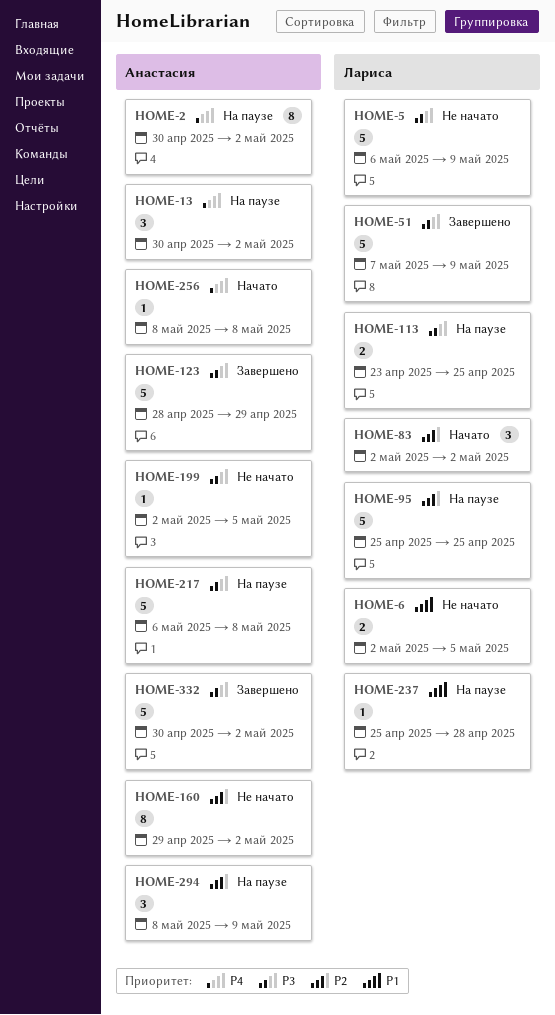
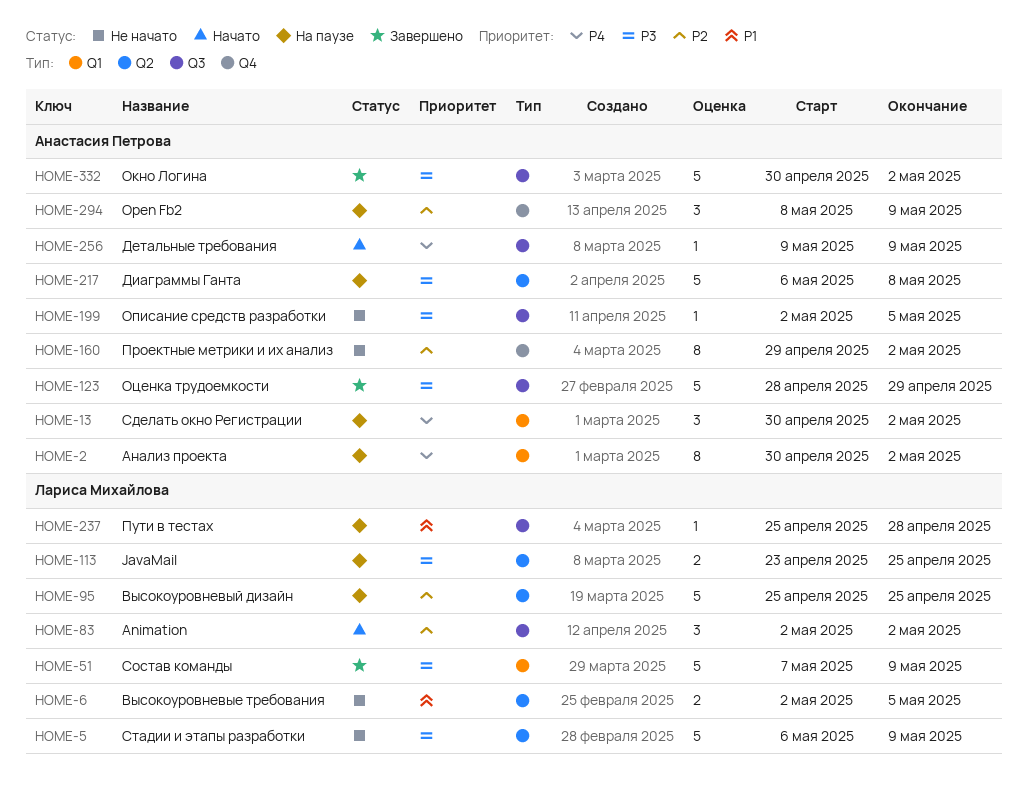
HOME-256, start: May 8 -> May 9
HOME-256, due: May 8 -> May 9

